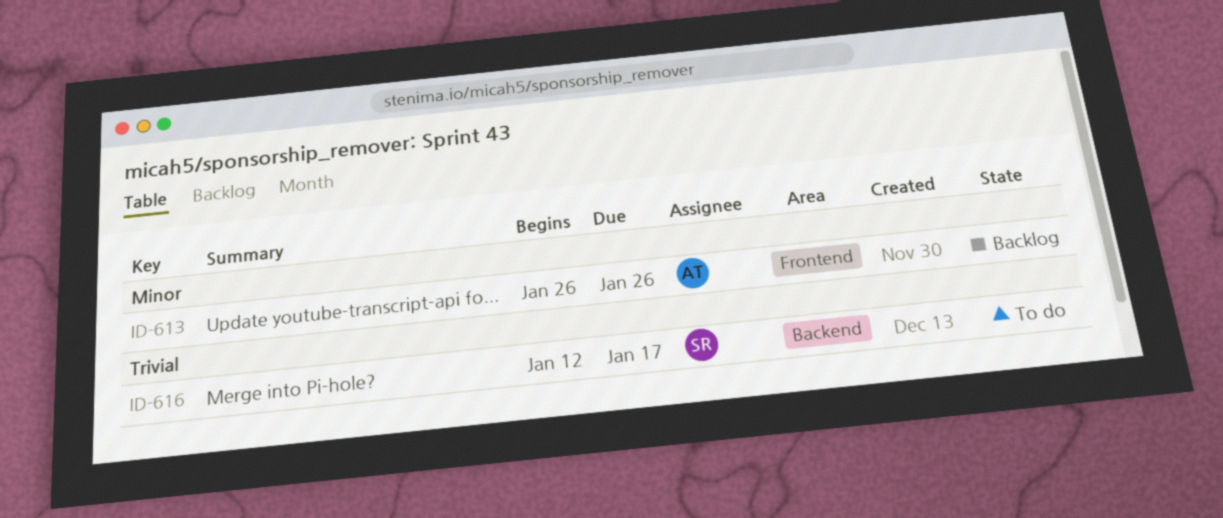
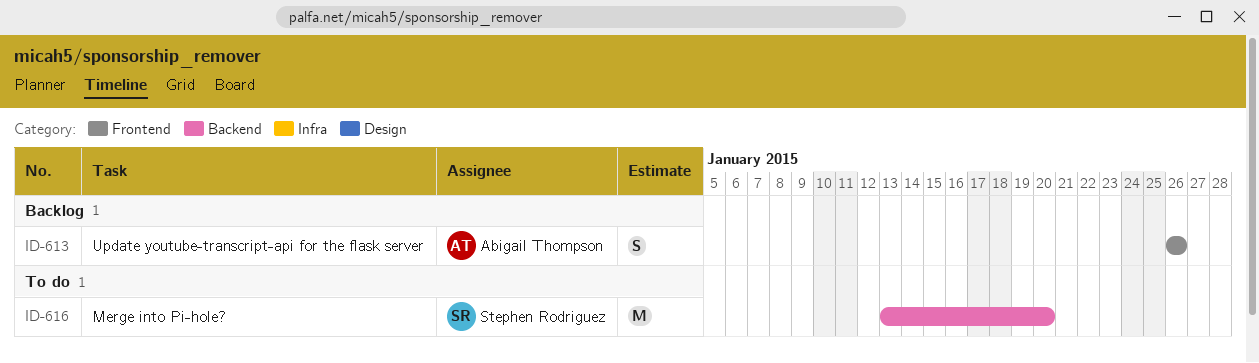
ID-616, start: Jan 12 -> Jan 13
ID-616, due: Jan 17 -> Jan 20

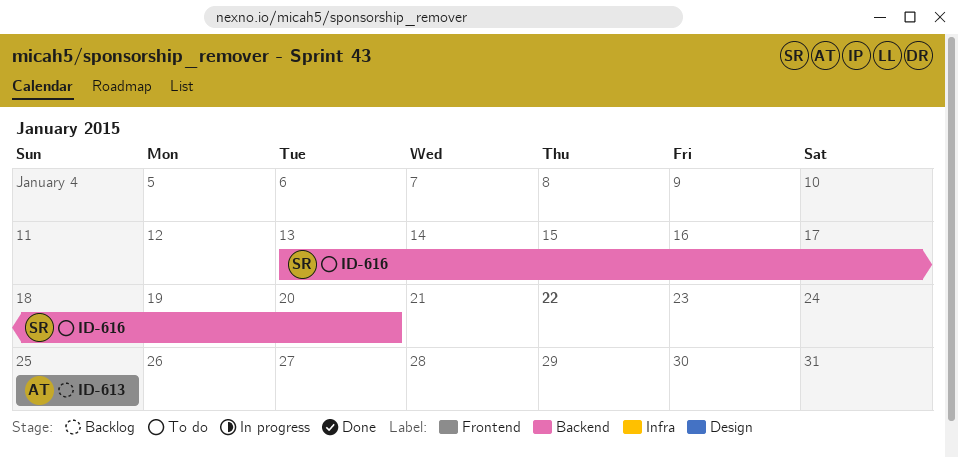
ID-613, start: Jan 26 -> Jan 25
ID-613, due: Jan 26 -> Jan 25

